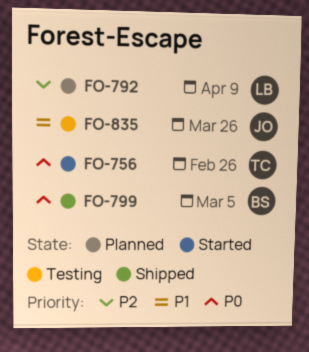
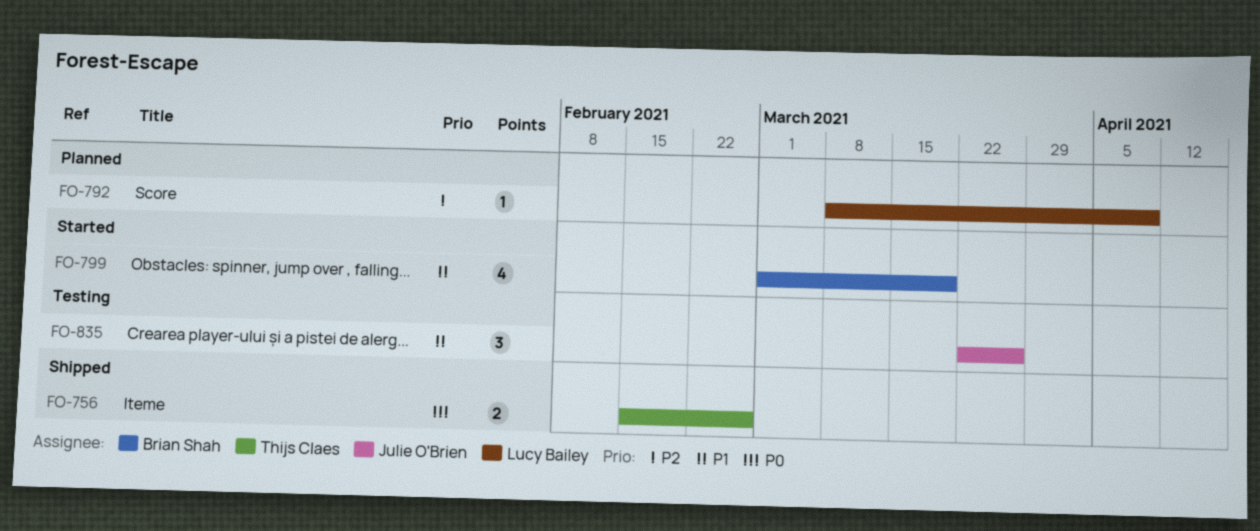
FO-756, status: Started -> Shipped
FO-799, status: Shipped -> Started
FO-799, priority: P0 -> P1
FO-799, due: Mar 5 -> Mar 19

